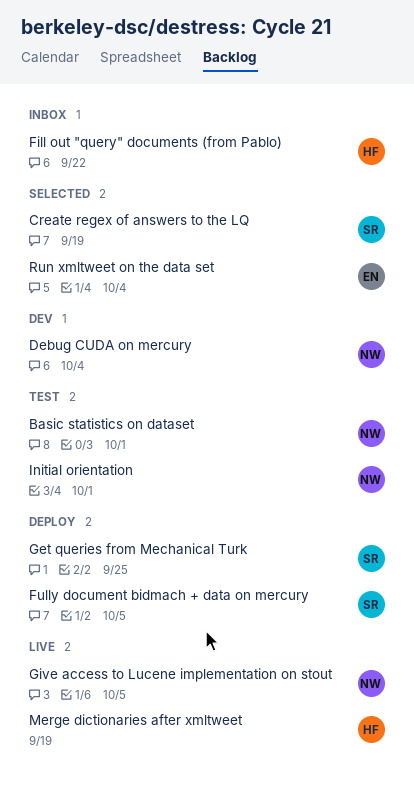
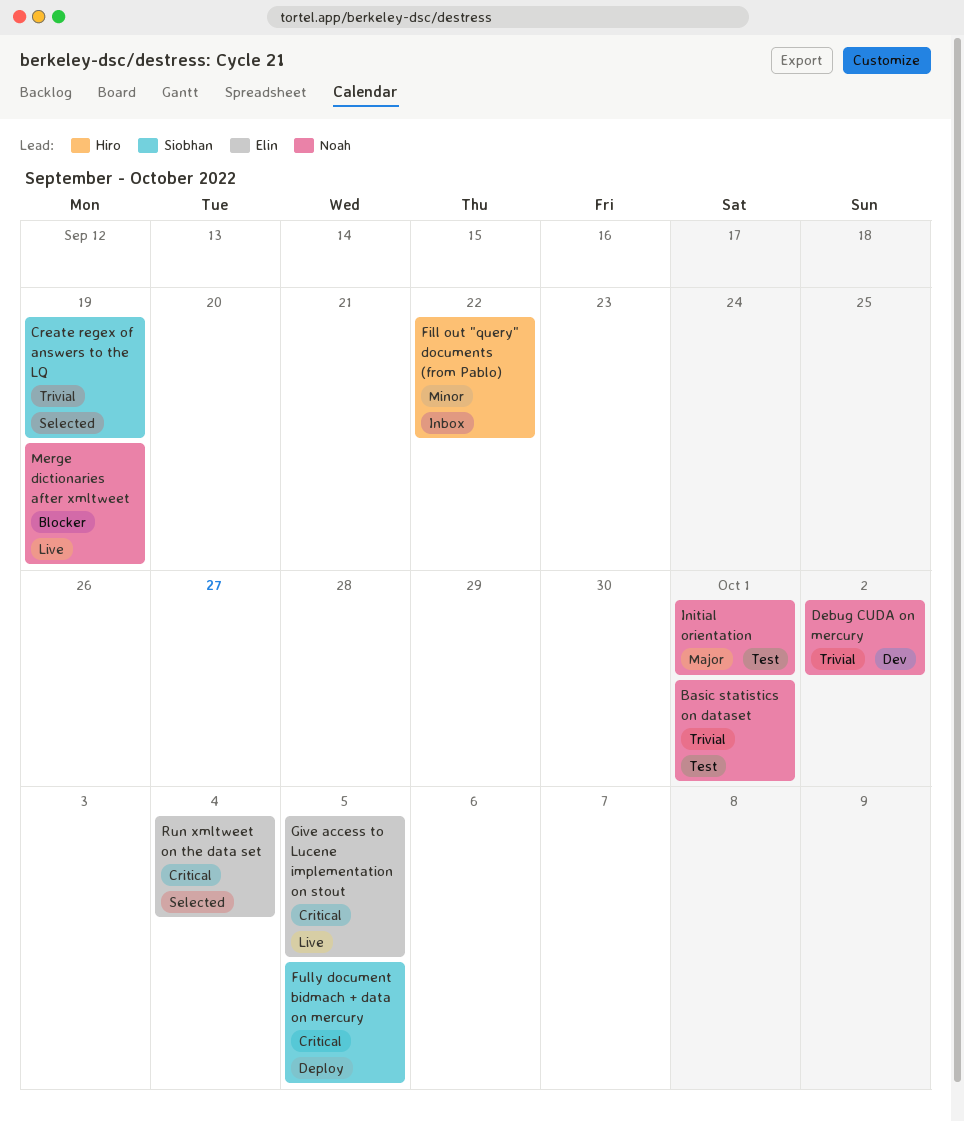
Debug CUDA on mercury, due: Oct 4 -> Oct 2
Get queries from Mechanical Turk: present -> none
Give access to Lucene implementation on stout, owner: Noah -> Elin
Merge dictionaries after xmltweet, owner: Hiro -> Noah

